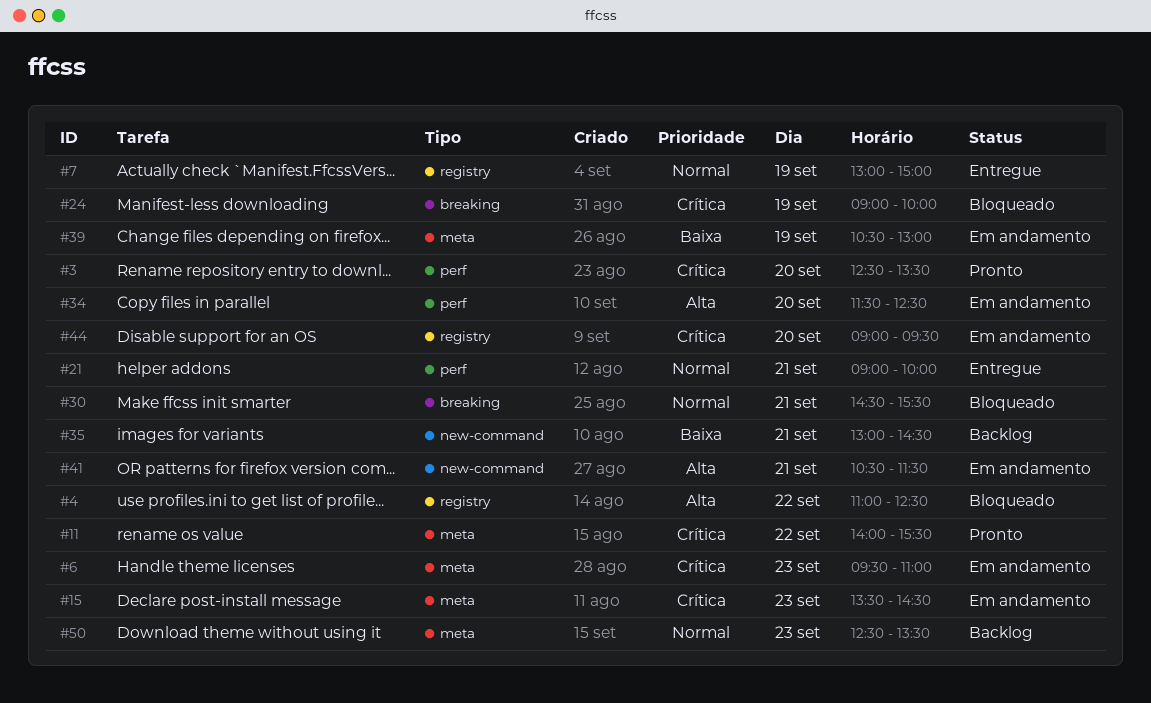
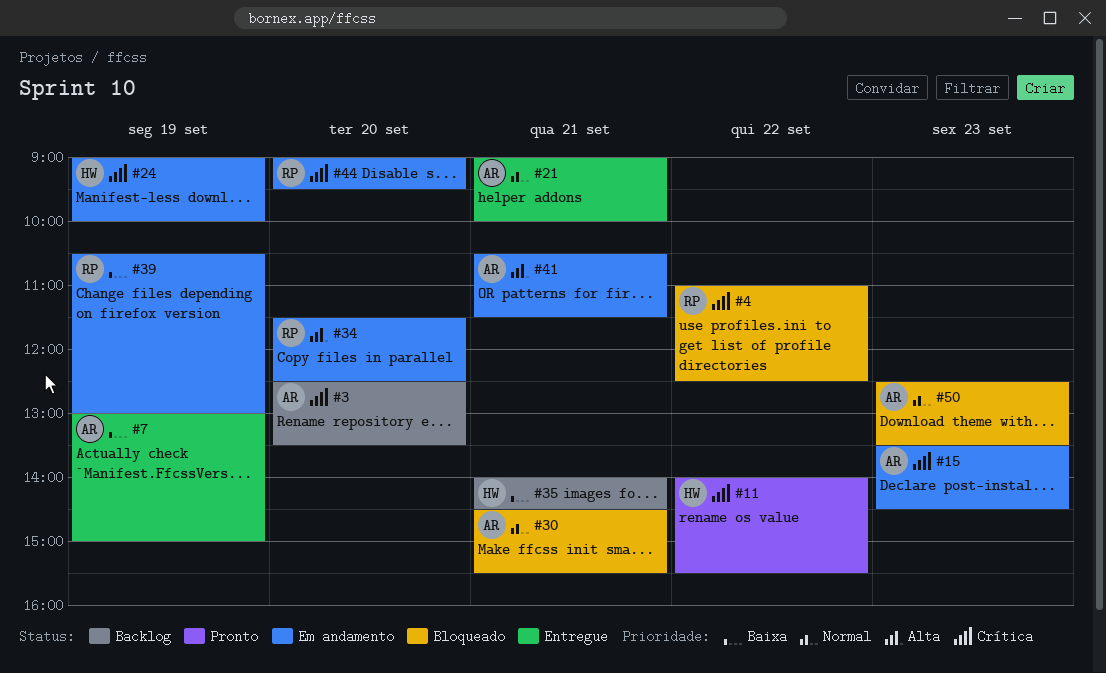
#3, status: Pronto -> Backlog
#4, priority: Alta -> Crítica
#6: present -> none
#7, priority: Normal -> Baixa
#24, status: Bloqueado -> Em andamento
#35, begins: 13:00 -> 14:00
#50, status: Backlog -> Bloqueado

